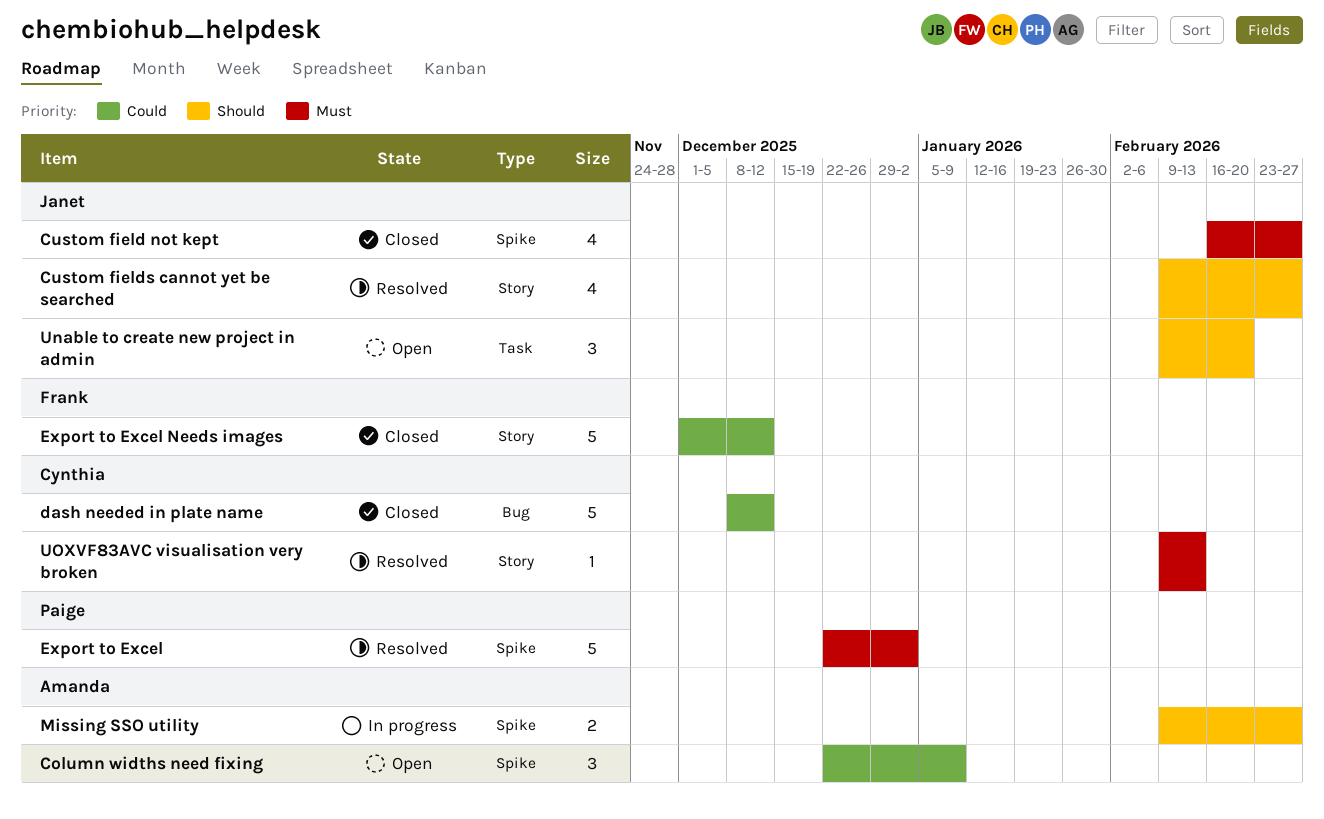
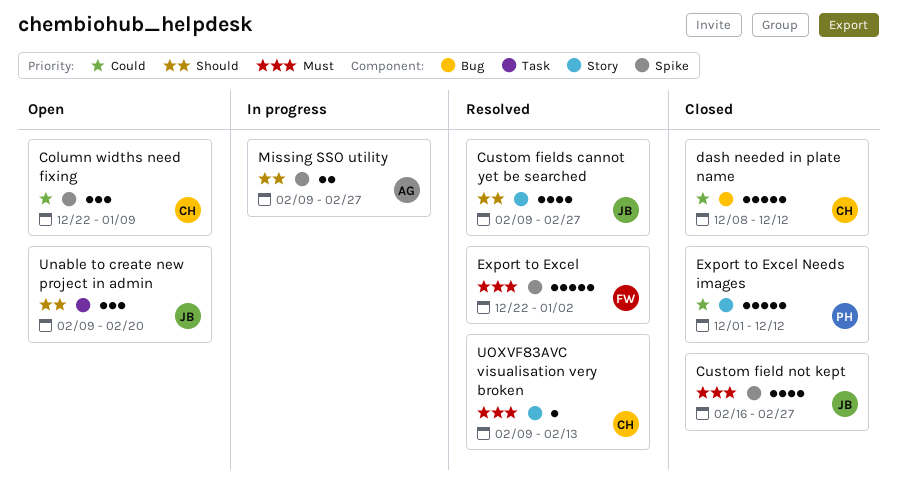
Column widths need fixing, owner: Amanda -> Cynthia
Export to Excel, owner: Paige -> Frank
Export to Excel Needs images, owner: Frank -> Paige

